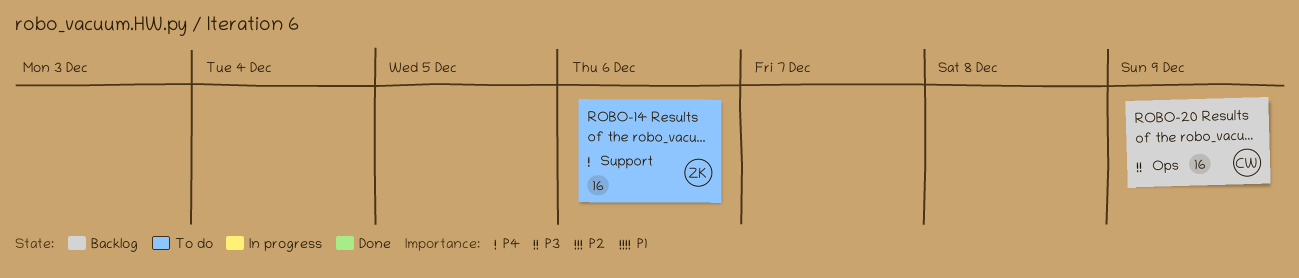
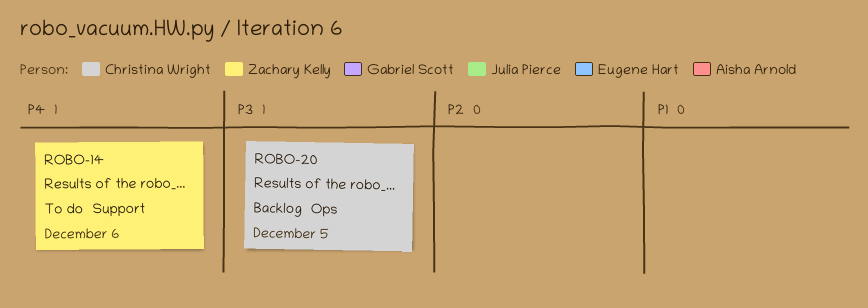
ROBO-20, due: Dec 9 -> Dec 5

